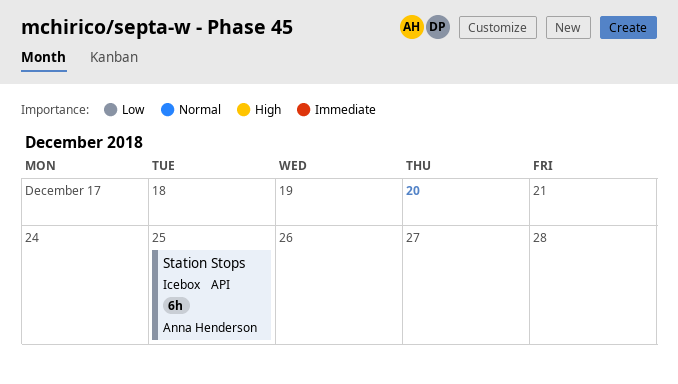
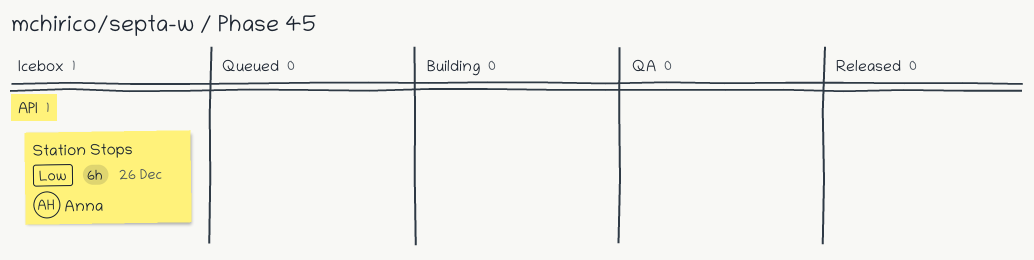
Station Stops, due: Dec 25 -> Dec 26

